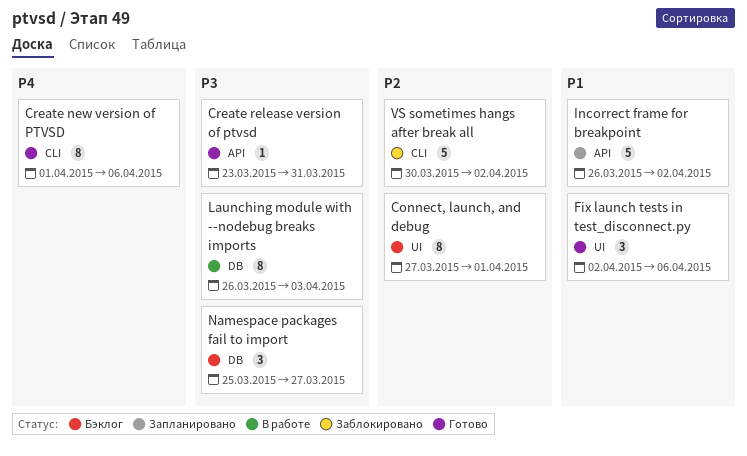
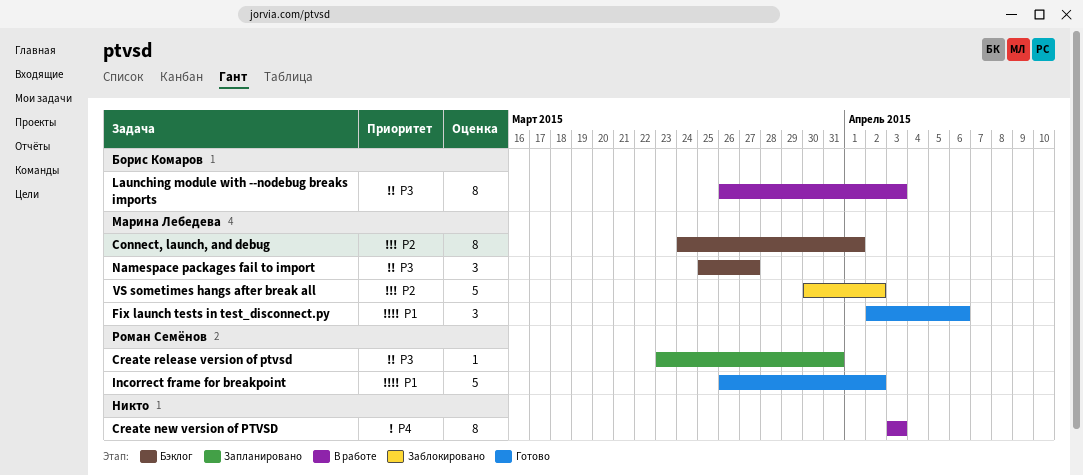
Connect, launch, and debug, start: Mar 27 -> Mar 24
Create new version of PTVSD, status: Готово -> В работе
Create new version of PTVSD, start: Apr 1 -> Apr 3
Create new version of PTVSD, due: Apr 6 -> Apr 3
Create release version of ptvsd, status: Готово -> Запланировано
Incorrect frame for breakpoint, status: Запланировано -> Готово

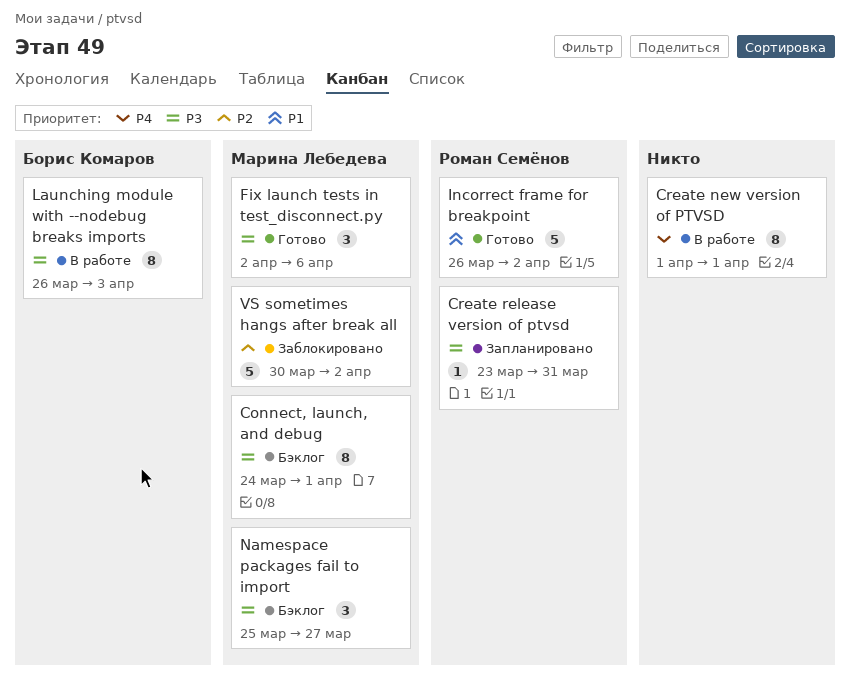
Connect, launch, and debug, priority: P2 -> P3
Create new version of PTVSD, start: Apr 3 -> Apr 1
Create new version of PTVSD, due: Apr 3 -> Apr 1
Fix launch tests in test_disconnect.py, priority: P1 -> P3

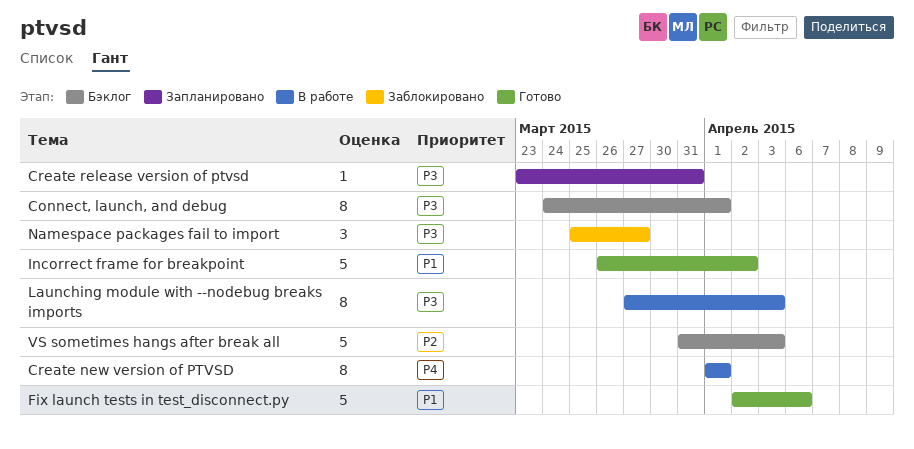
Fix launch tests in test_disconnect.py, priority: P3 -> P1
Fix launch tests in test_disconnect.py, estimate: 3 -> 5
Launching module with --nodebug breaks imports, start: Mar 26 -> Mar 27
Namespace packages fail to import, status: Бэклог -> Заблокировано
VS sometimes hangs after break all, status: Заблокировано -> Бэклог
VS sometimes hangs after break all, start: Mar 30 -> Mar 31
VS sometimes hangs after break all, due: Apr 2 -> Apr 3

